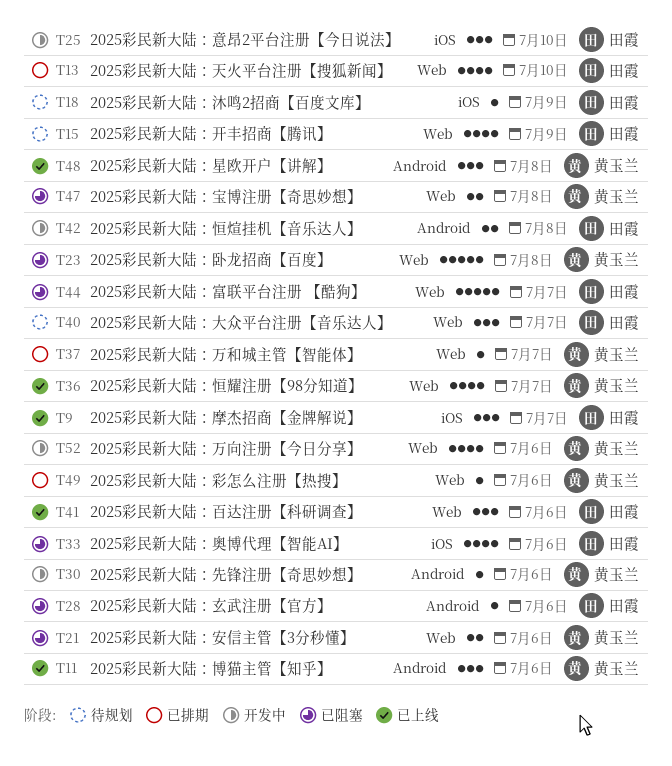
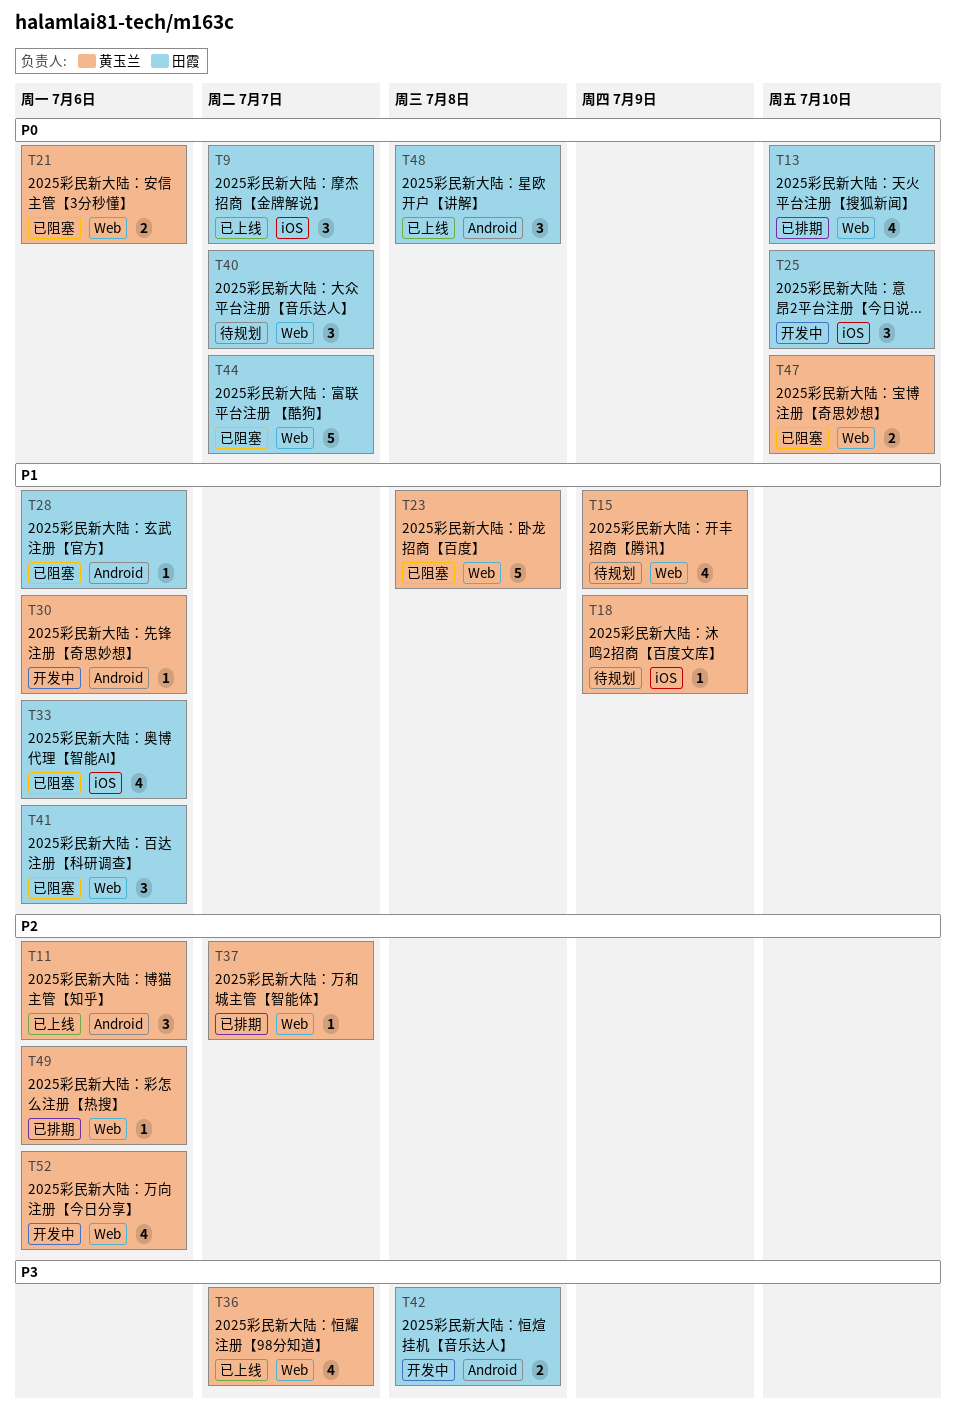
T15, owner: 田霞 -> 黄玉兰
T18, owner: 田霞 -> 黄玉兰
T41, status: 已上线 -> 已阻塞
T47, due: Jul 8 -> Jul 10
T48, owner: 黄玉兰 -> 田霞

